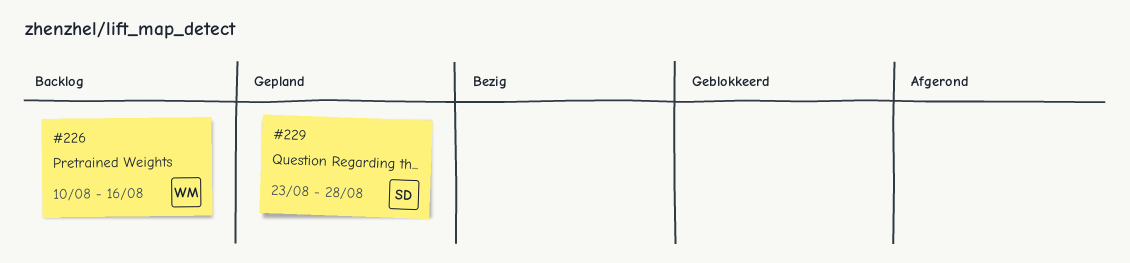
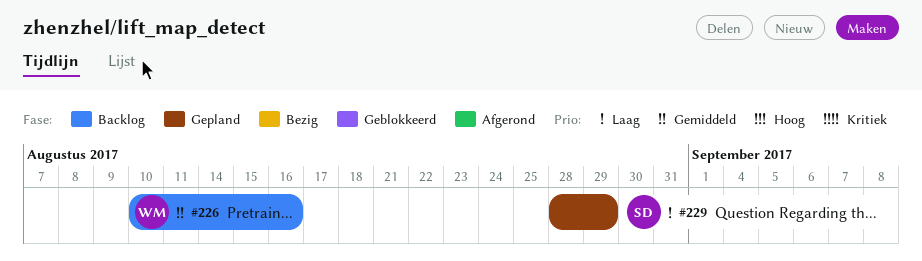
#229, start: Aug 23 -> Aug 28
#229, due: Aug 28 -> Aug 29

